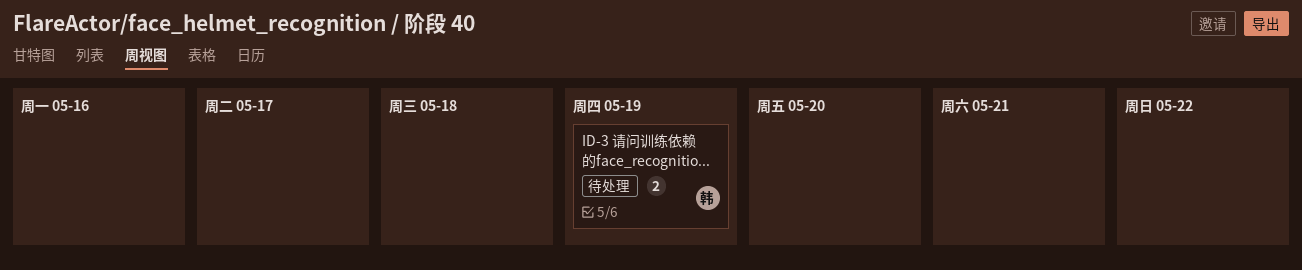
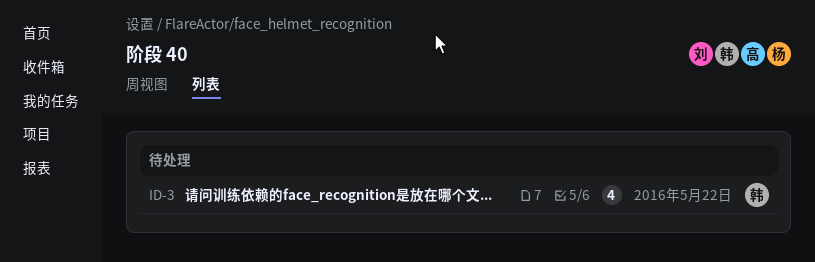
ID-3, estimate: 2 -> 4
ID-3, due: May 19 -> May 22

